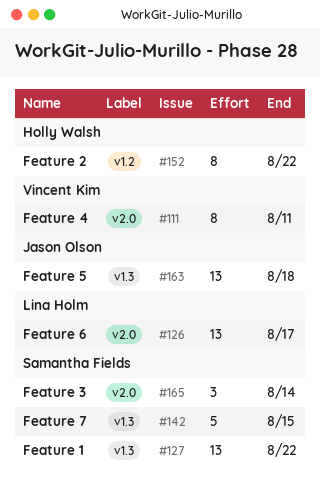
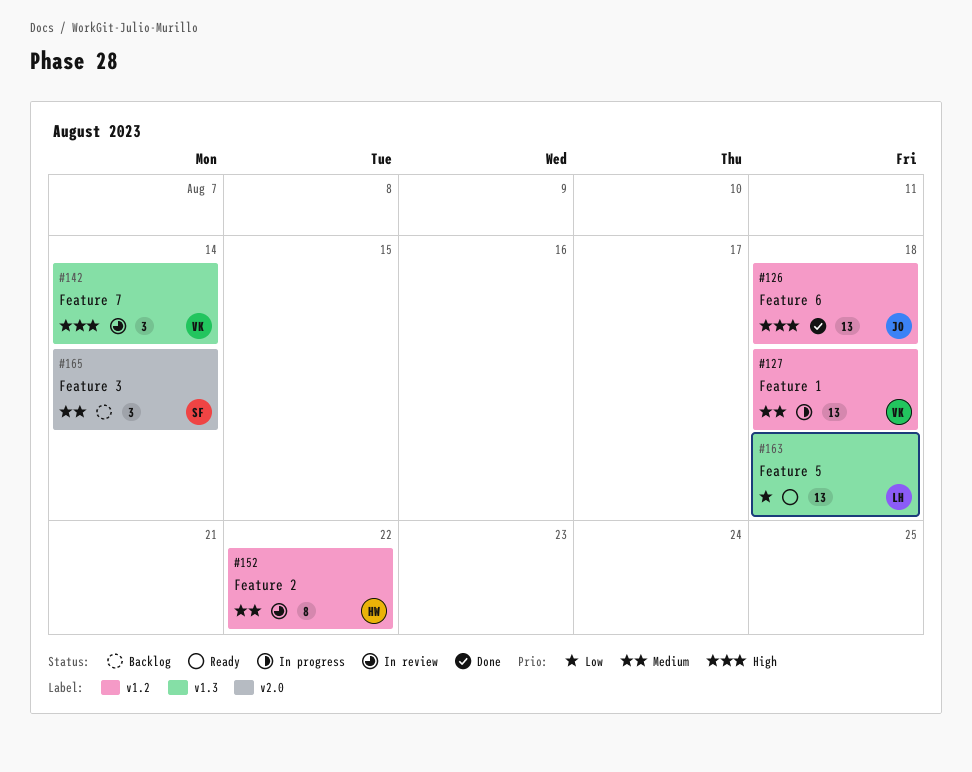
#111: present -> none
#126, owner: Lina Holm -> Jason Olson
#126, label: v2.0 -> v1.2
#126, due: Aug 17 -> Aug 18
#127, owner: Samantha Fields -> Vincent Kim
#127, label: v1.3 -> v1.2
#127, due: Aug 22 -> Aug 18
#142, owner: Samantha Fields -> Vincent Kim
#142, estimate: 5 -> 3
#142, due: Aug 15 -> Aug 14
#163, owner: Jason Olson -> Lina Holm

